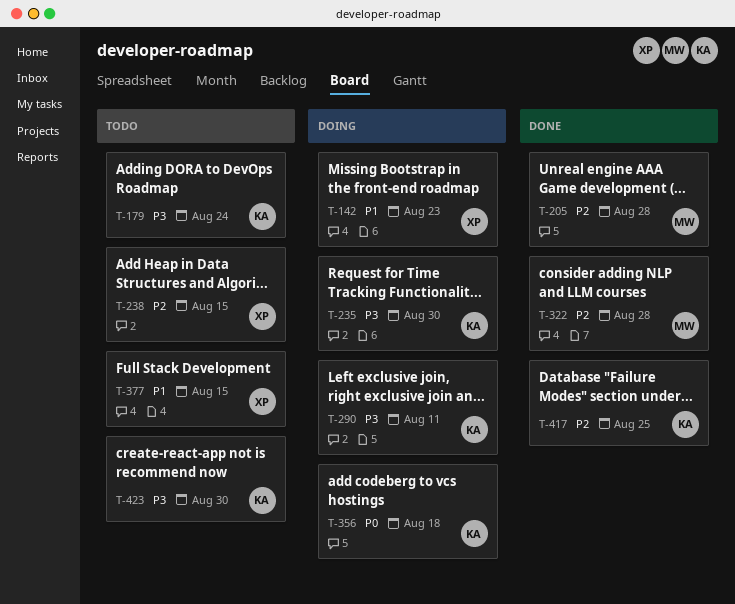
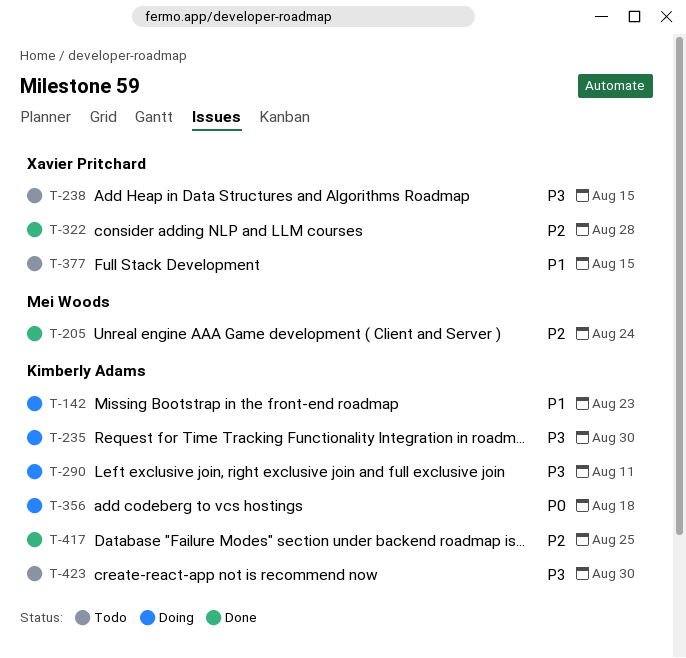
T-142, owner: Xavier Pritchard -> Kimberly Adams
T-179: present -> none
T-205, due: Aug 28 -> Aug 24
T-238, priority: P2 -> P3
T-322, owner: Mei Woods -> Xavier Pritchard

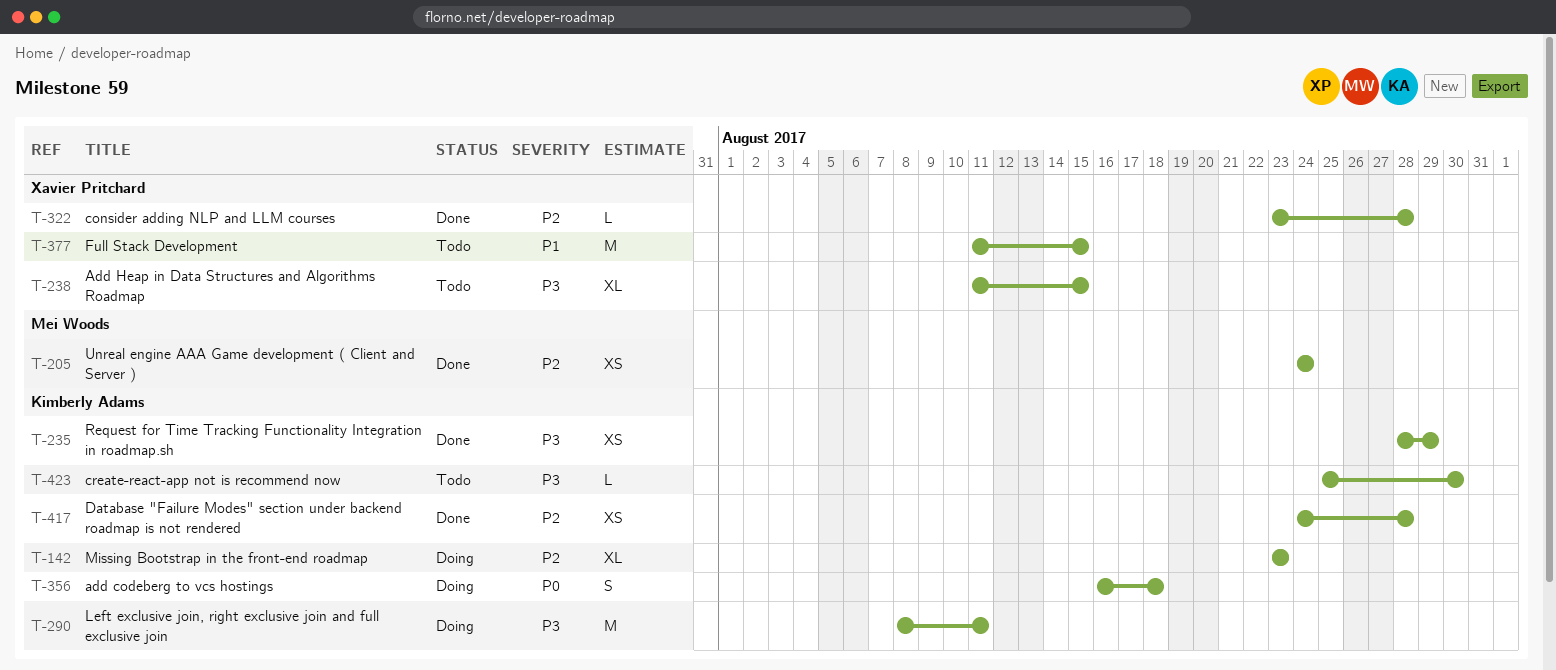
T-142, priority: P1 -> P2
T-235, status: Doing -> Done
T-235, due: Aug 30 -> Aug 29
T-417, due: Aug 25 -> Aug 28

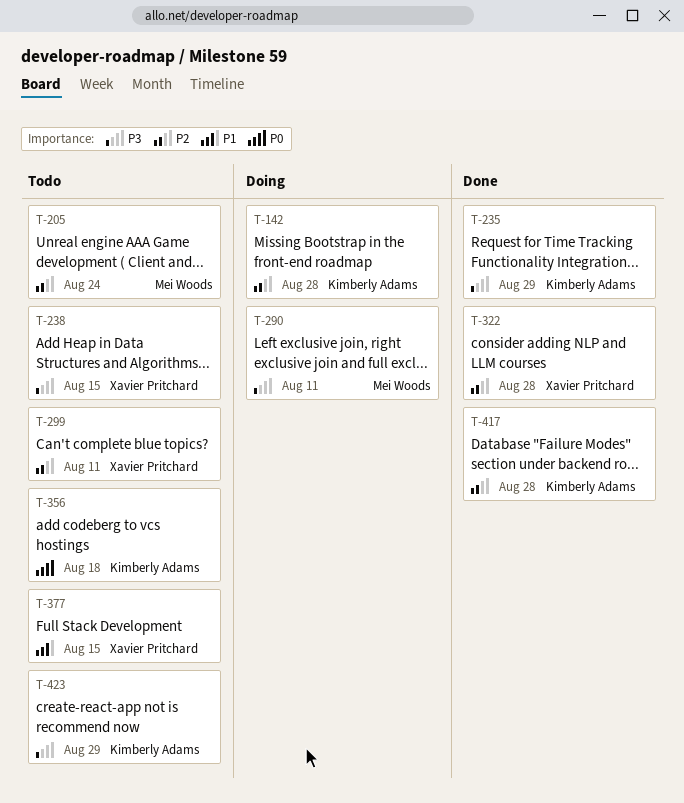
T-142, due: Aug 23 -> Aug 28
T-205, status: Done -> Todo
T-290, owner: Kimberly Adams -> Mei Woods
T-299: none -> present
T-356, status: Doing -> Todo
T-423, due: Aug 30 -> Aug 29

